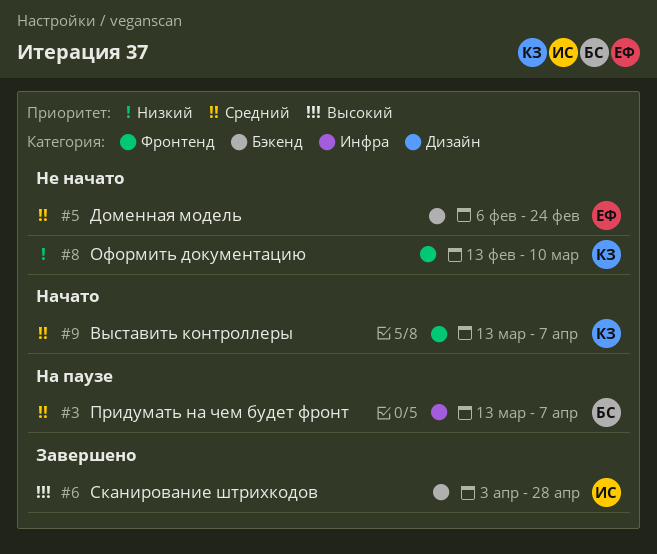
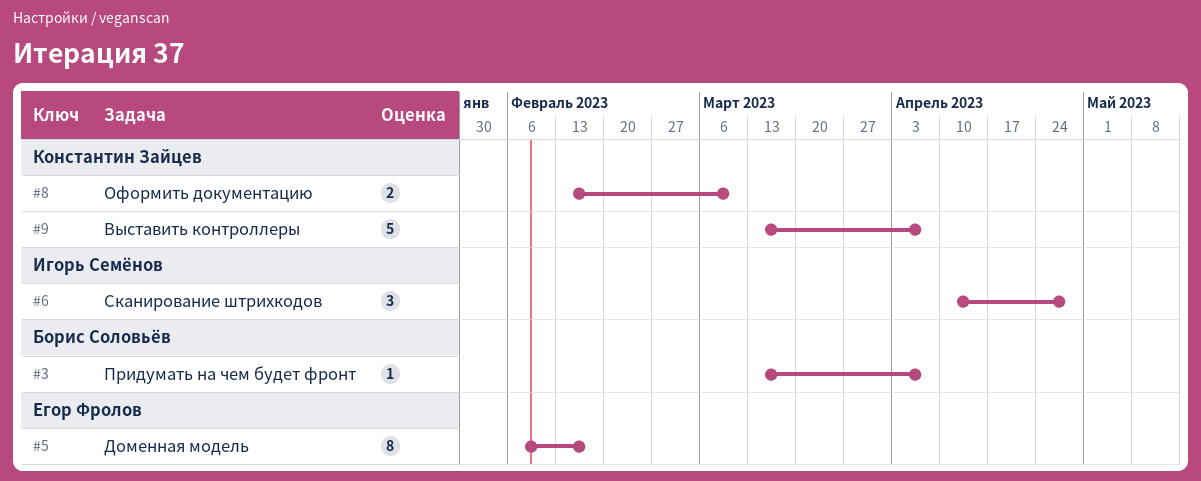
#5, due: Feb 24 -> Feb 17
#6, start: Apr 3 -> Apr 10

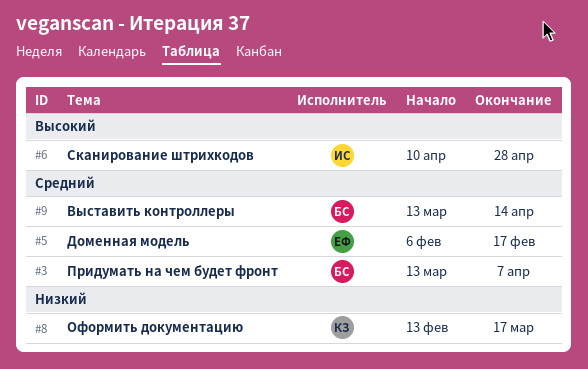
#8, due: Mar 10 -> Mar 17
#9, owner: Константин Зайцев -> Борис Соловьёв
#9, due: Apr 7 -> Apr 14

